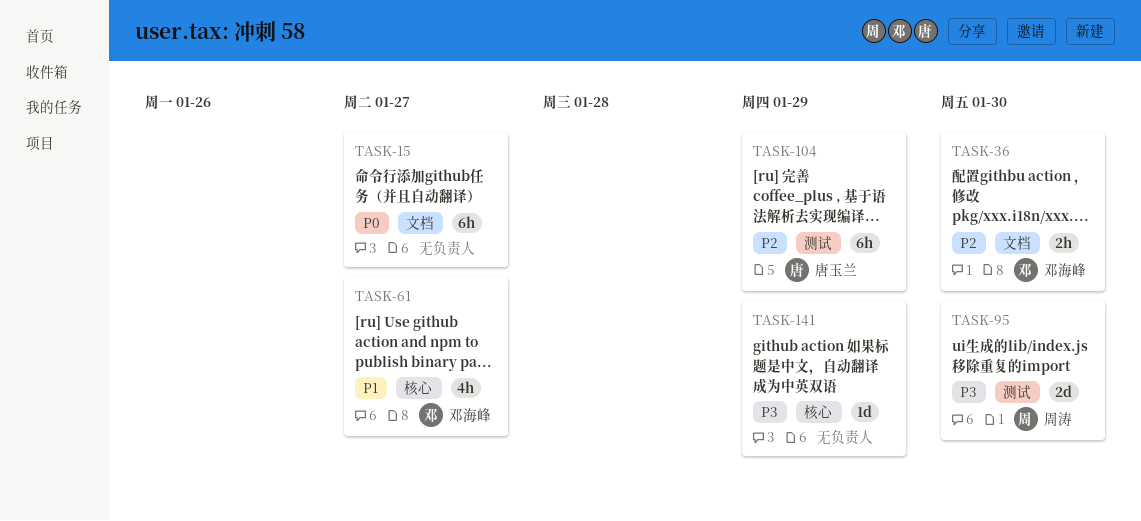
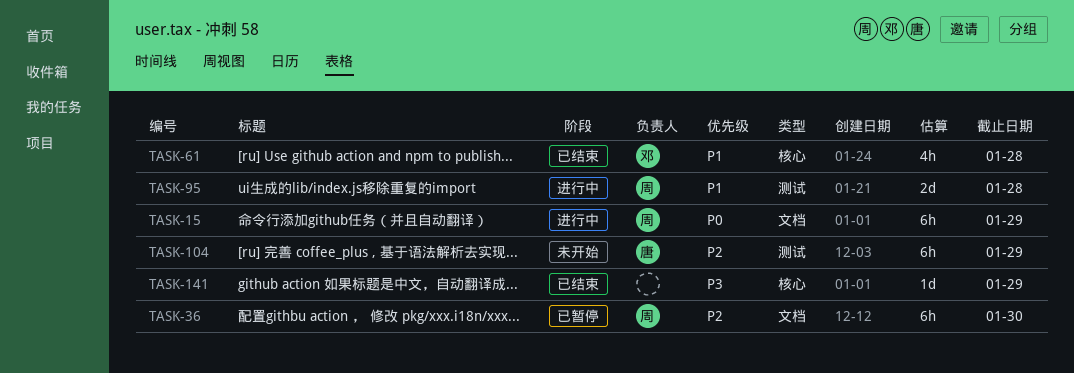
TASK-15, owner: none -> 周涛
TASK-15, due: Jan 27 -> Jan 29
TASK-36, owner: 邓海峰 -> 周涛
TASK-36, estimate: 2h -> 6h
TASK-61, due: Jan 27 -> Jan 28
TASK-95, priority: P3 -> P1
TASK-95, due: Jan 30 -> Jan 28

